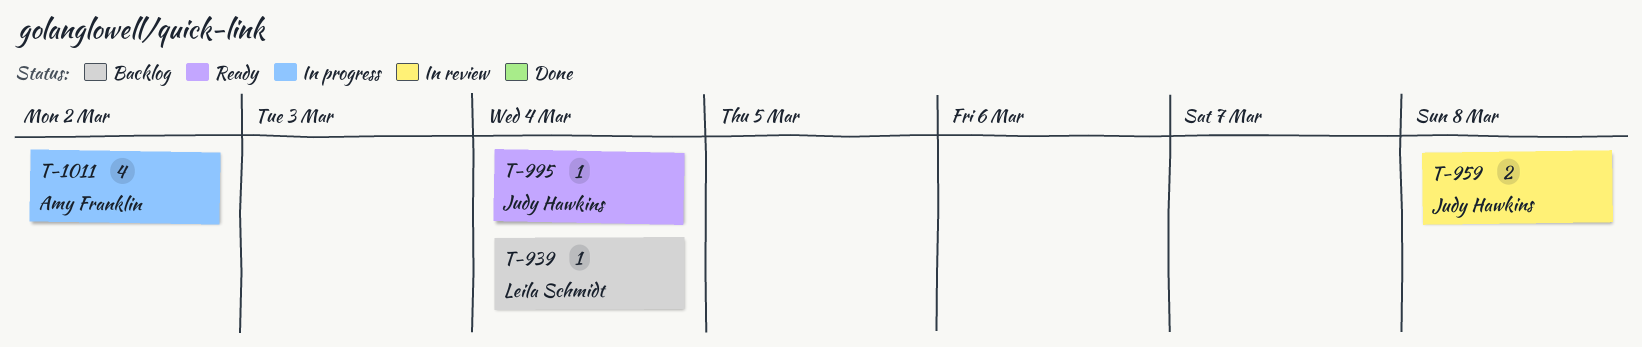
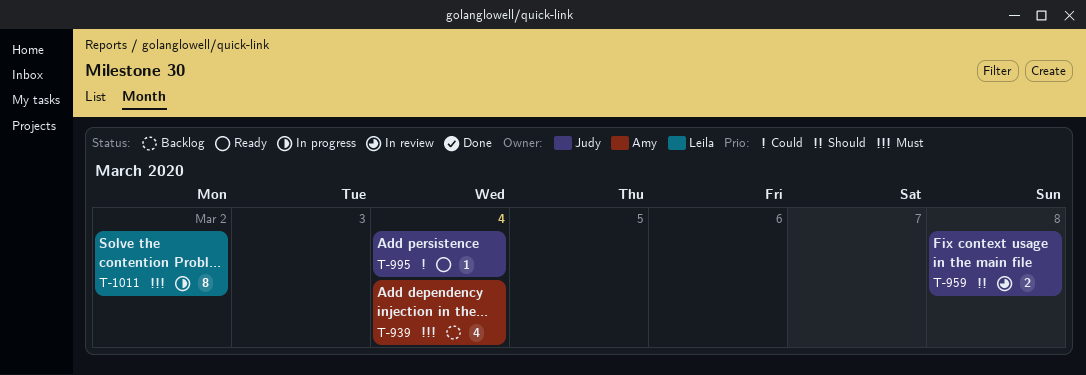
T-939, owner: Leila Schmidt -> Amy Franklin
T-939, estimate: 1 -> 4
T-1011, owner: Amy Franklin -> Leila Schmidt
T-1011, estimate: 4 -> 8

